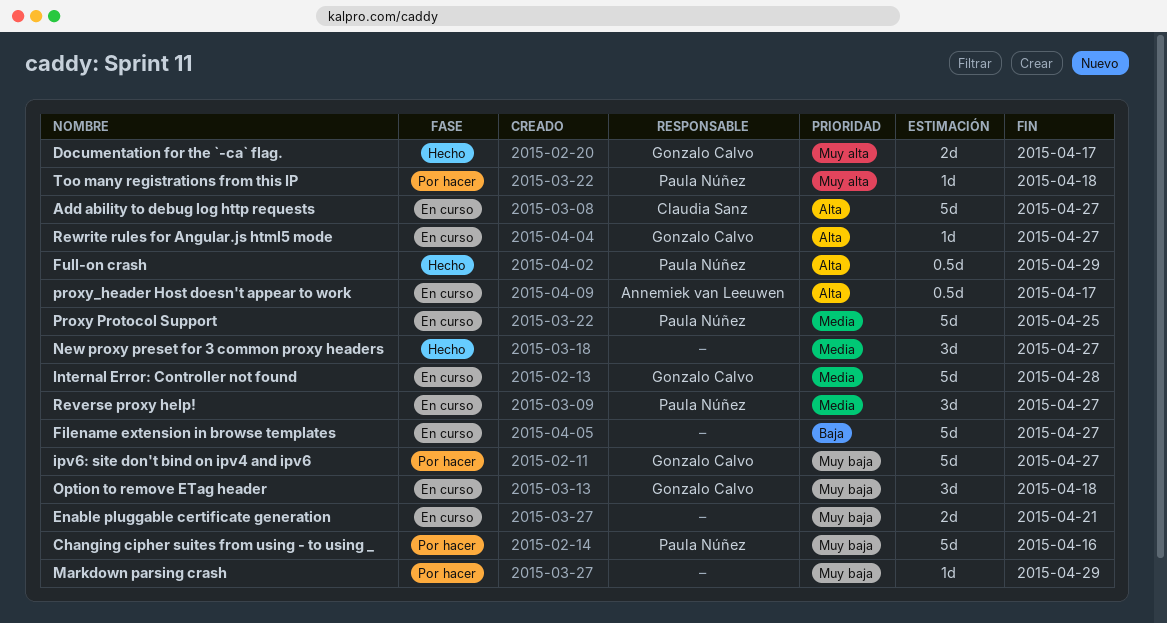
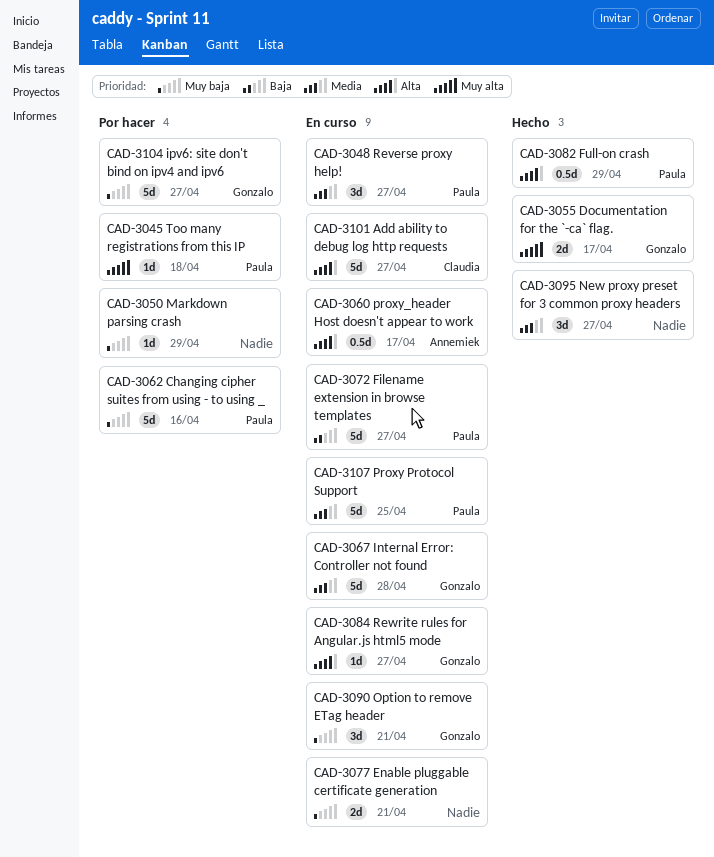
Filename extension in browse templates, owner: none -> Paula Núñez
Option to remove ETag header, due: Apr 18 -> Apr 21

